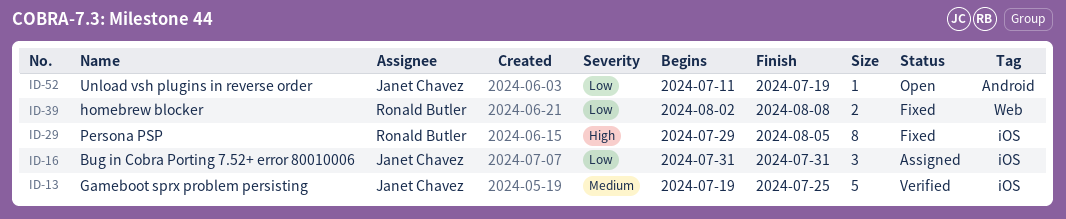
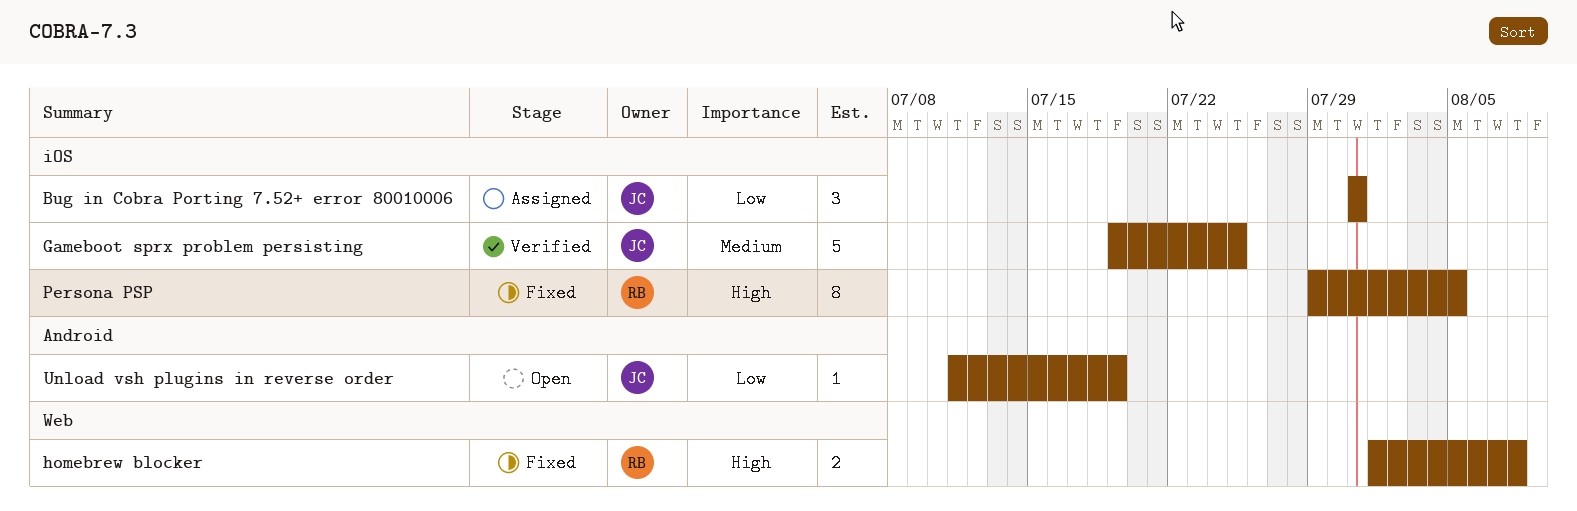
homebrew blocker, priority: Low -> High
homebrew blocker, start: Aug 2 -> Aug 1

